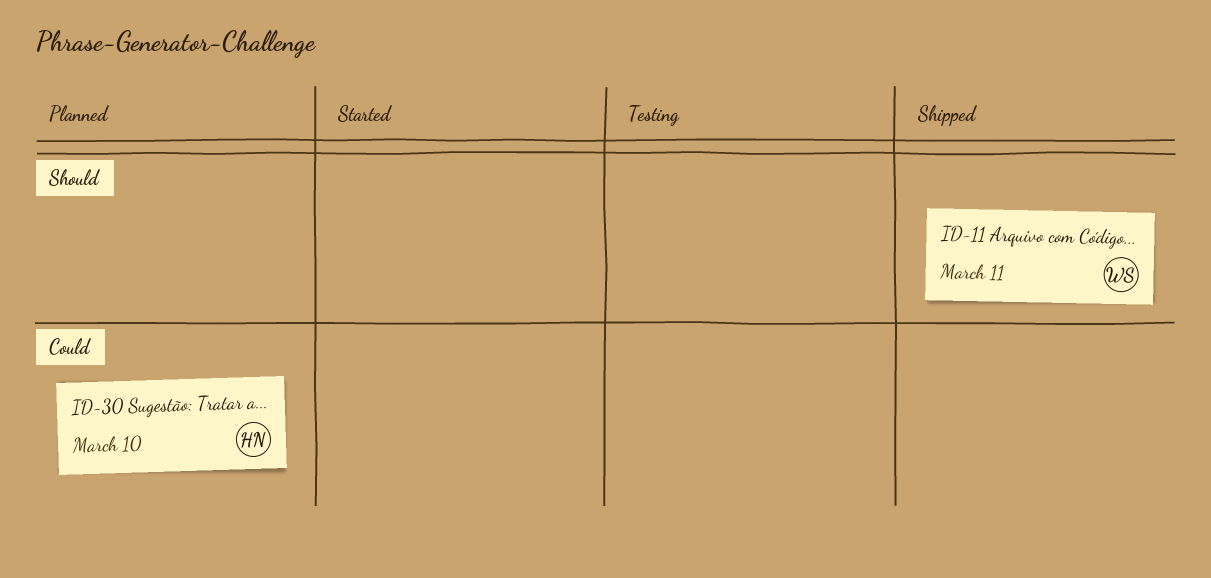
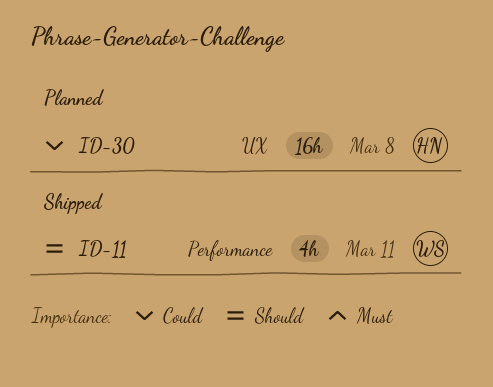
ID-30, due: Mar 10 -> Mar 8

